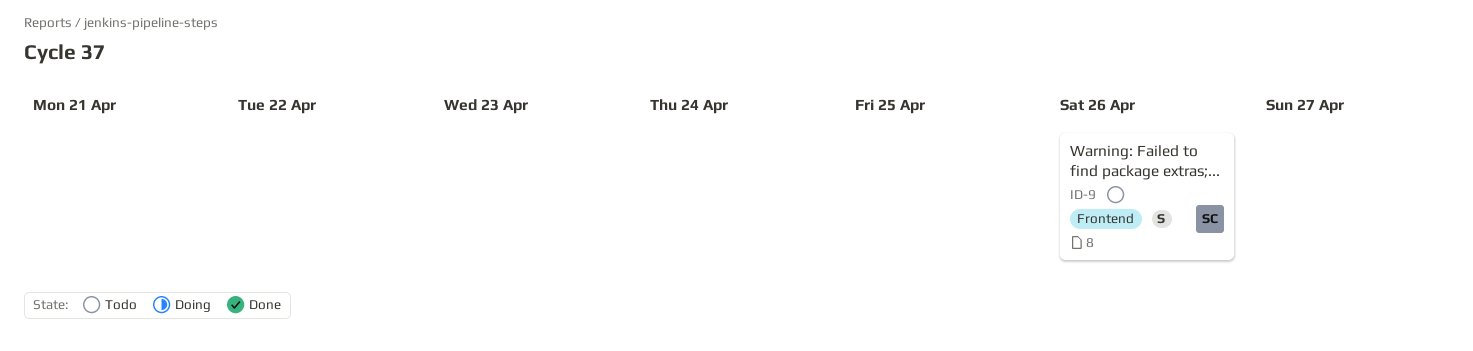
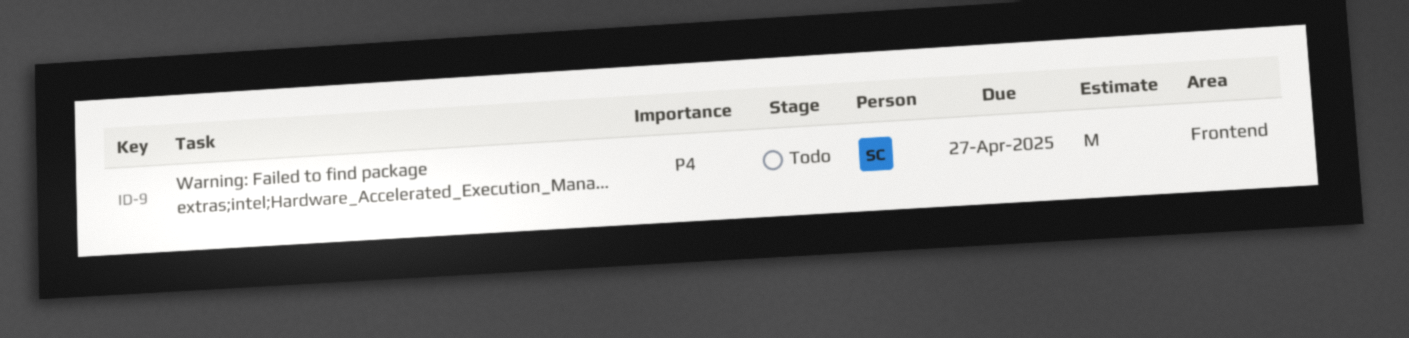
ID-9, estimate: S -> M
ID-9, due: Apr 26 -> Apr 27

